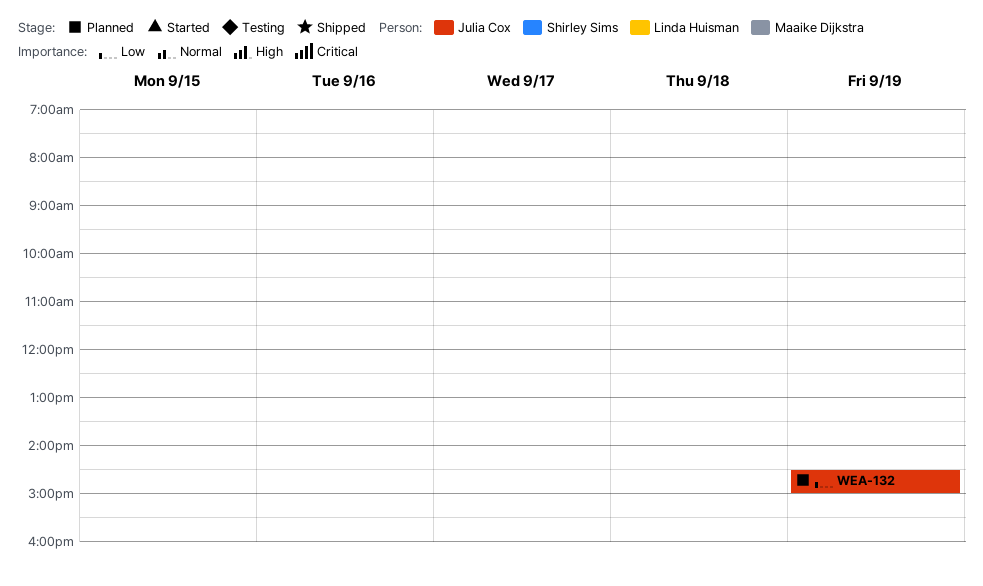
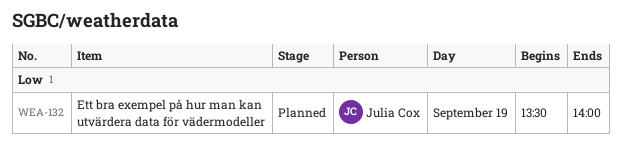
WEA-132, begins: 14:30 -> 13:30
WEA-132, ends: 15:00 -> 14:00

